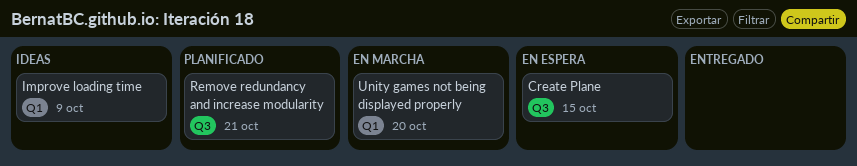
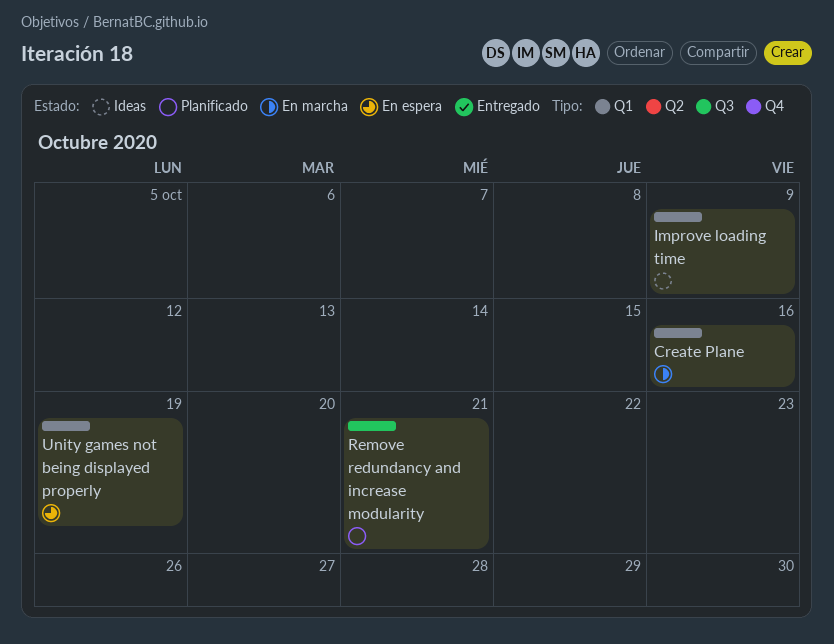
Create Plane, status: En espera -> En marcha
Create Plane, label: Q3 -> Q1
Create Plane, due: Oct 15 -> Oct 16
Unity games not being displayed properly, status: En marcha -> En espera
Unity games not being displayed properly, due: Oct 20 -> Oct 19

